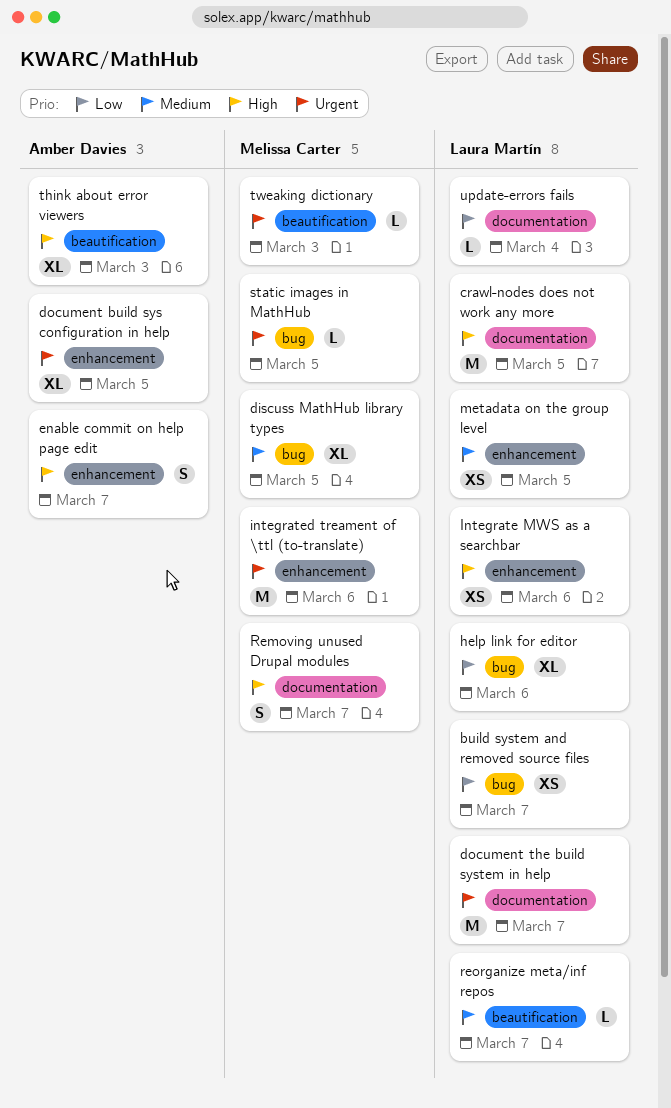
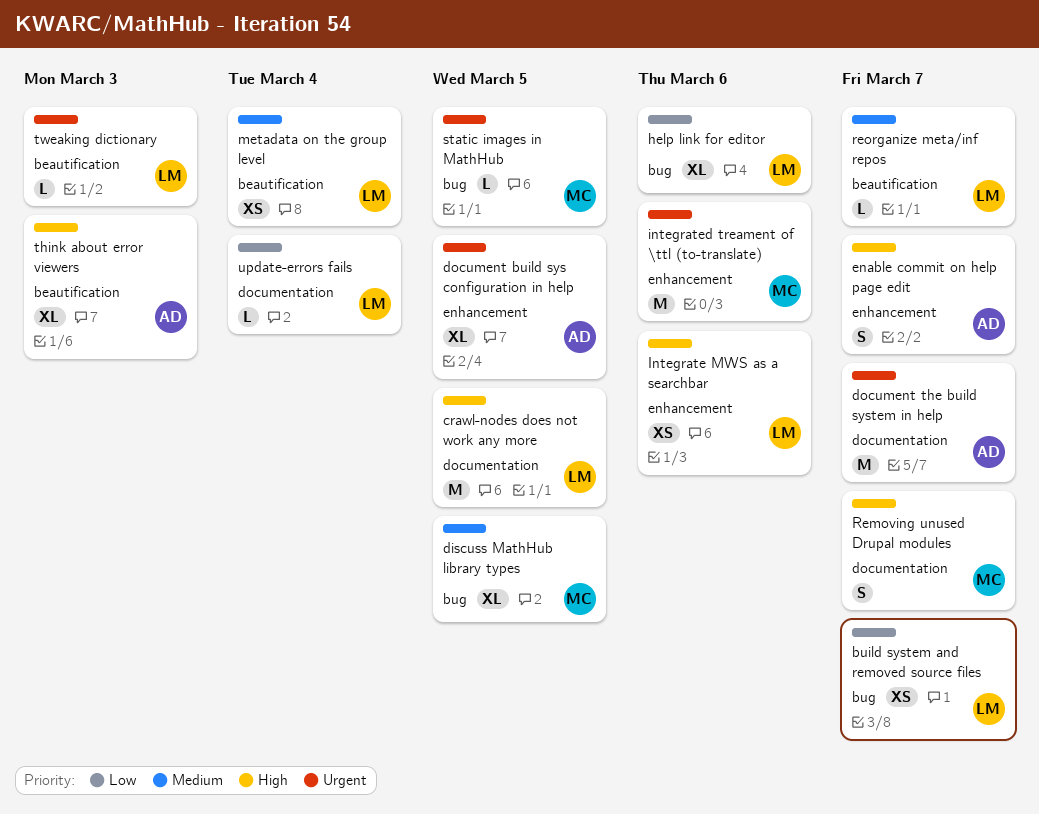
document the build system in help, owner: Laura Martín -> Amber Davies
metadata on the group level, label: enhancement -> beautification
metadata on the group level, due: Mar 5 -> Mar 4
tweaking dictionary, owner: Melissa Carter -> Laura Martín

